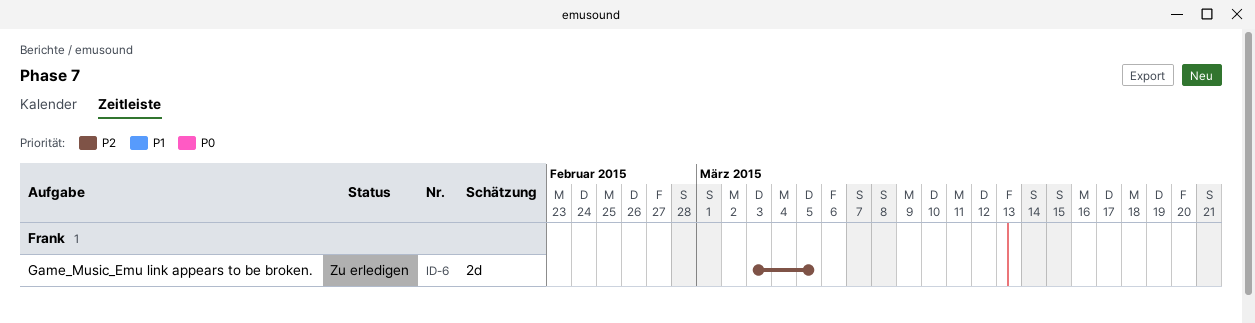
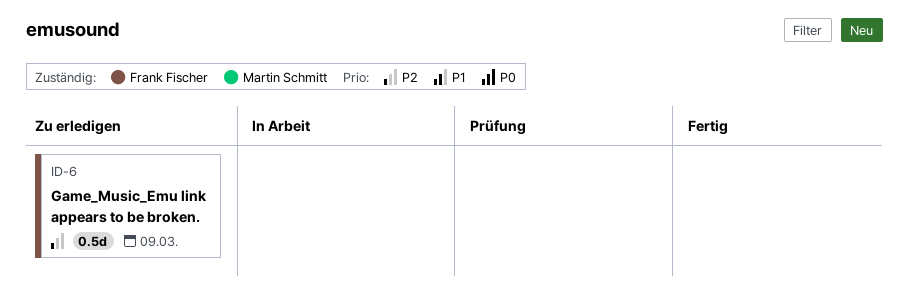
ID-6, estimate: 2d -> 0.5d
ID-6, due: Mar 5 -> Mar 9

